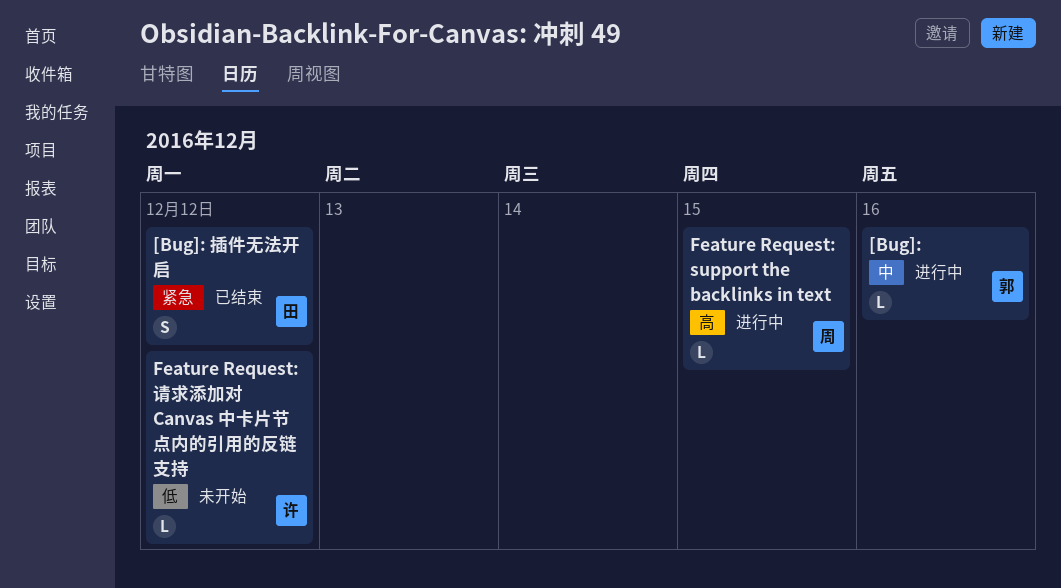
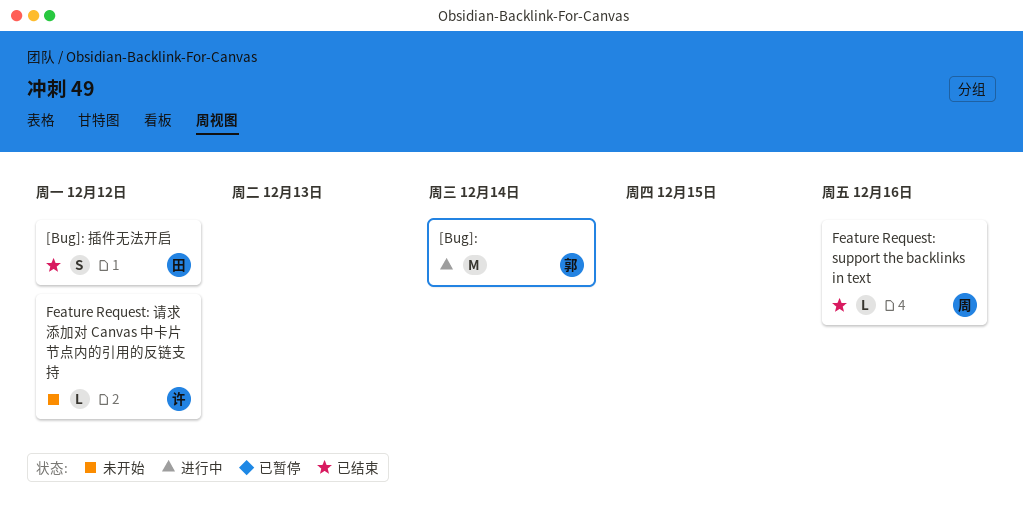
[Bug]:, estimate: L -> M
[Bug]:, due: Dec 16 -> Dec 14
Feature Request: support the backlinks in text, status: 进行中 -> 已结束
Feature Request: support the backlinks in text, due: Dec 15 -> Dec 16

